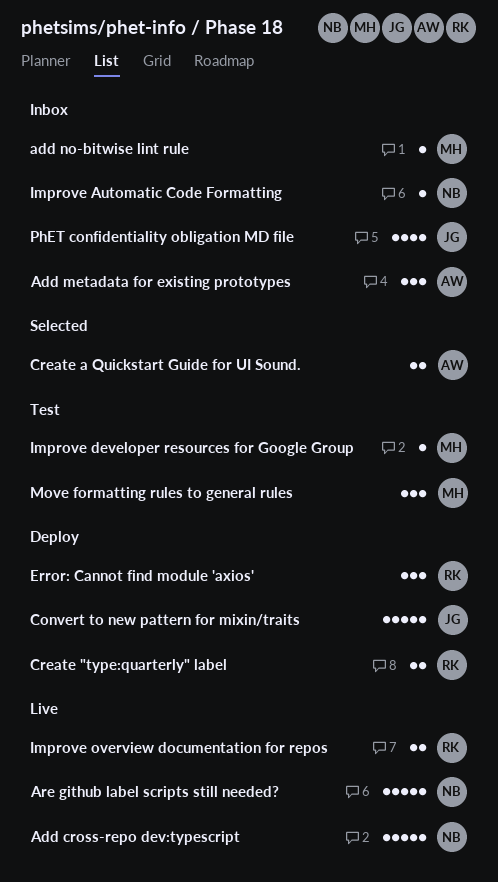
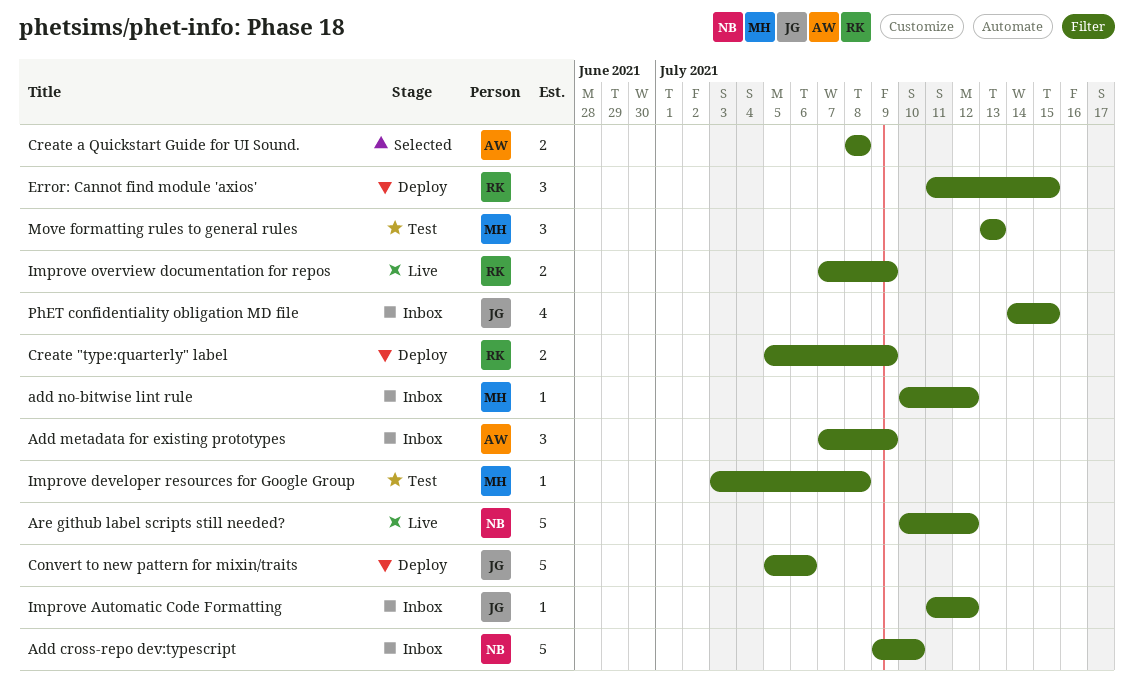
Add cross-repo dev:typescript, status: Live -> Inbox
Improve Automatic Code Formatting, owner: NB -> JG

